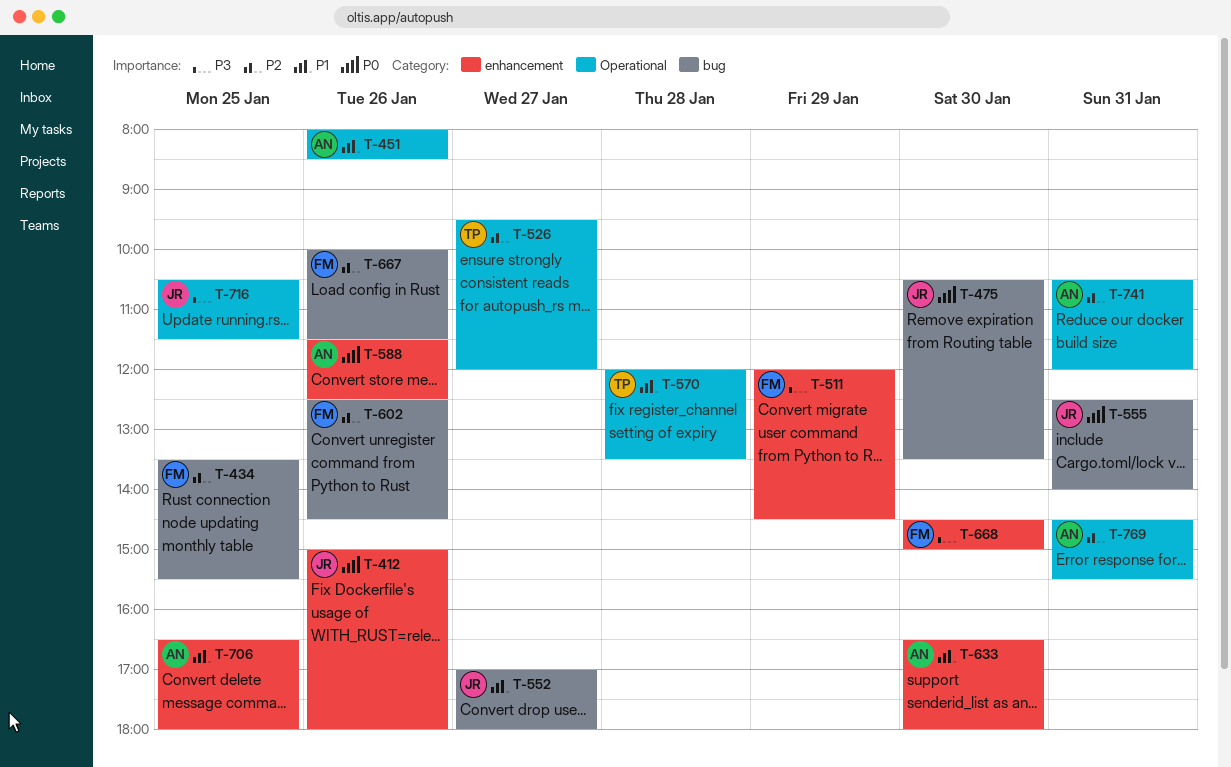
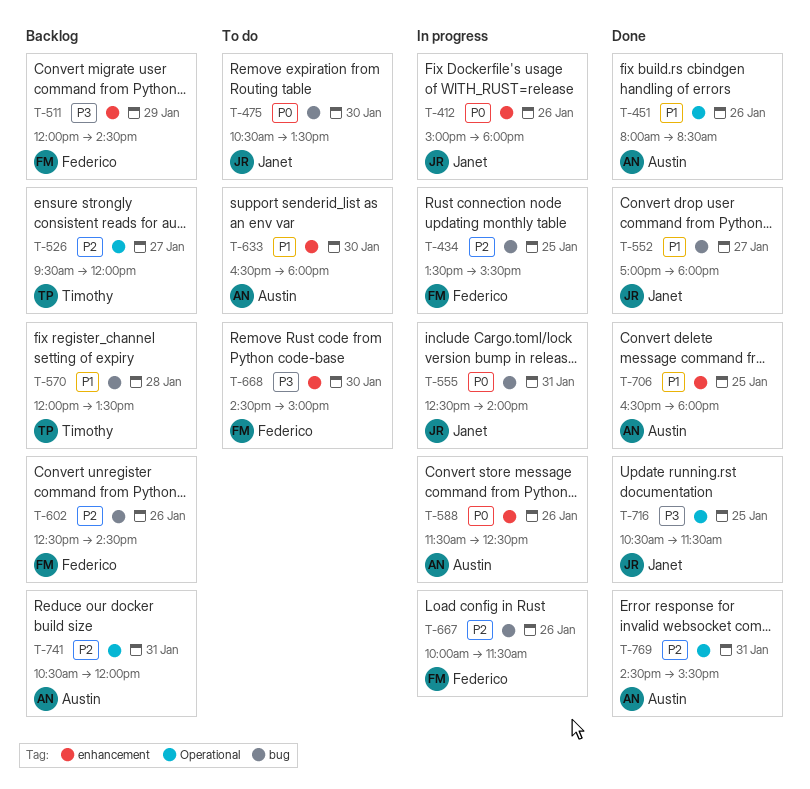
T-570, label: Operational -> bug

